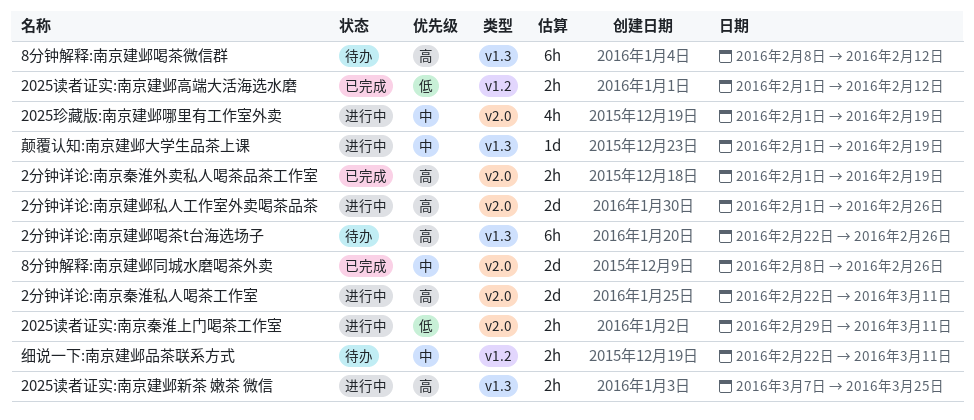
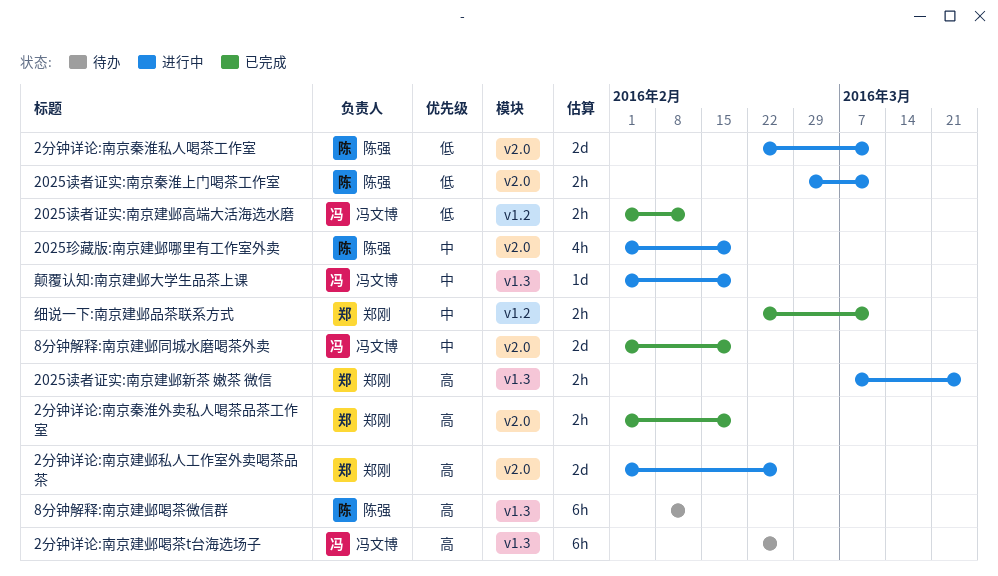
2分钟详论:南京秦淮私人喝茶工作室, priority: 高 -> 低
8分钟解释:南京建邺同城水磨喝茶外卖, start: Feb 8 -> Feb 1
8分钟解释:南京建邺同城水磨喝茶外卖, due: Feb 26 -> Feb 19
细说一下:南京建邺品茶联系方式, status: 待办 -> 已完成

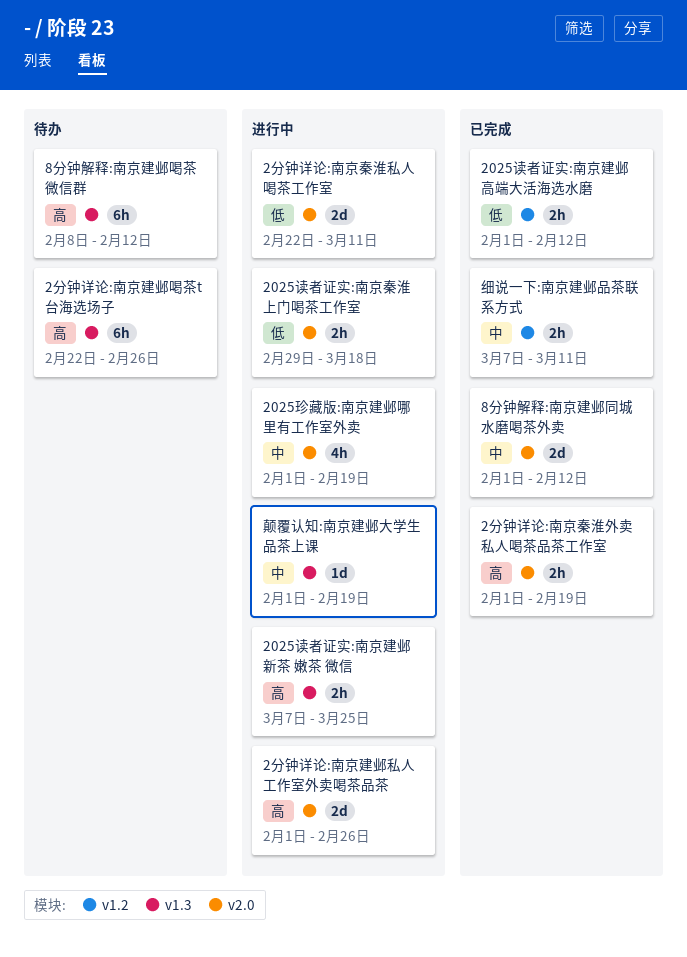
2025读者证实:南京秦淮上门喝茶工作室, due: Mar 11 -> Mar 18
8分钟解释:南京建邺同城水磨喝茶外卖, due: Feb 19 -> Feb 12
细说一下:南京建邺品茶联系方式, start: Feb 22 -> Mar 7

